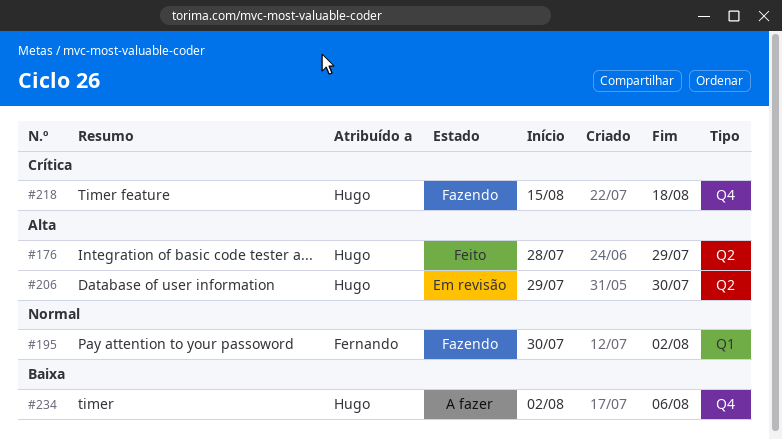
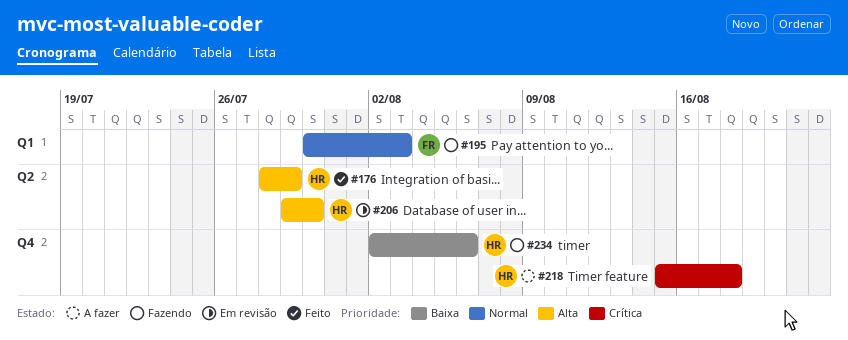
#195, due: Aug 2 -> Aug 3
#218, status: Fazendo -> A fazer
#234, status: A fazer -> Fazendo

